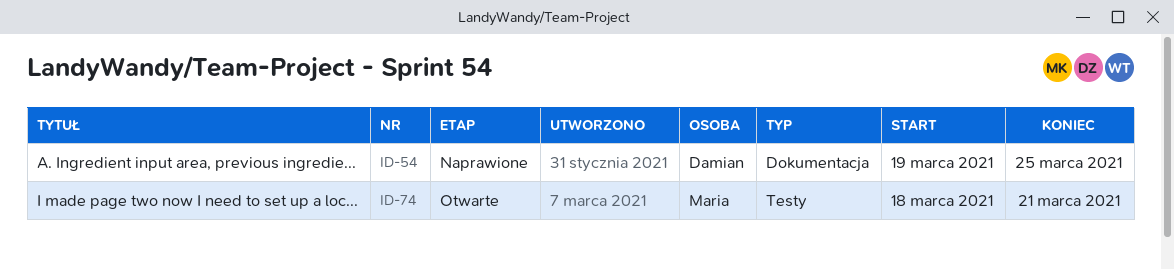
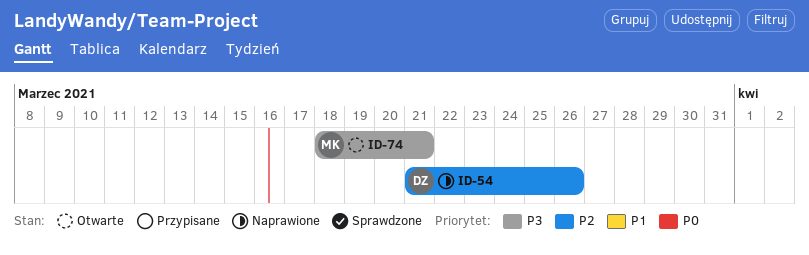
ID-54, start: Mar 19 -> Mar 21
ID-54, due: Mar 25 -> Mar 26

